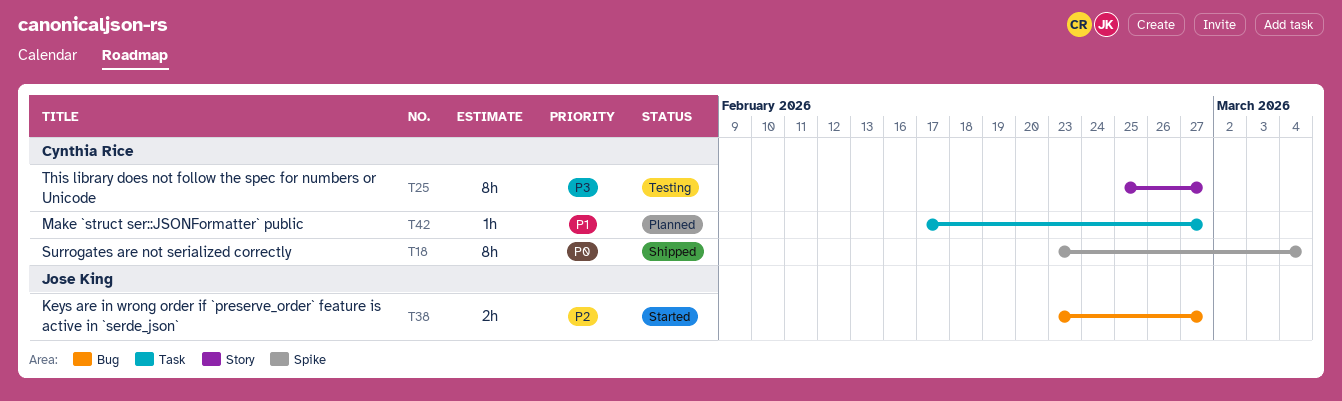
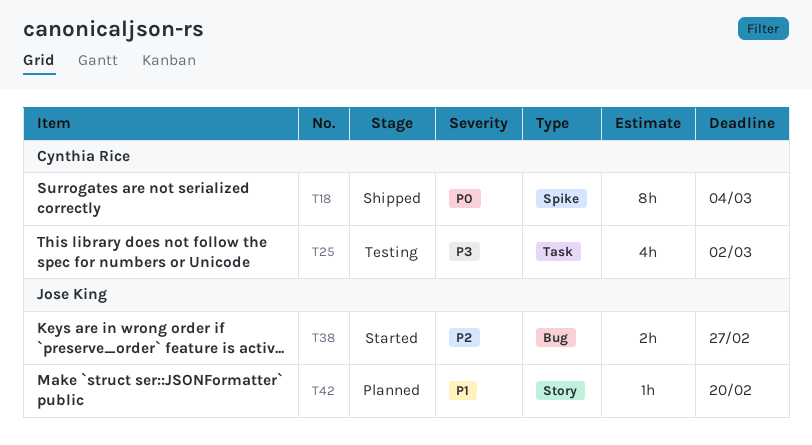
T25, label: Story -> Task
T25, estimate: 8h -> 4h
T25, due: Feb 27 -> Mar 2
T42, owner: Cynthia Rice -> Jose King
T42, label: Task -> Story
T42, due: Feb 27 -> Feb 20

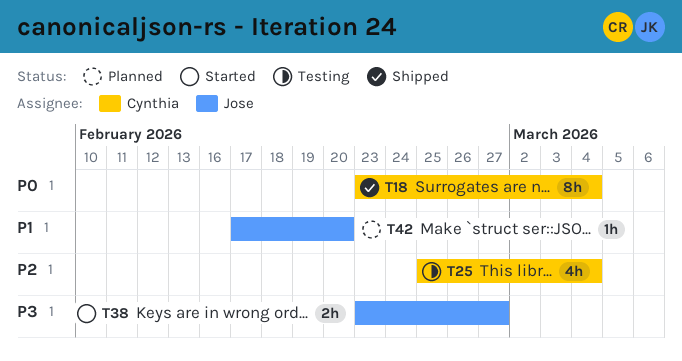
T25, priority: P3 -> P2
T25, due: Mar 2 -> Mar 4
T38, priority: P2 -> P3

